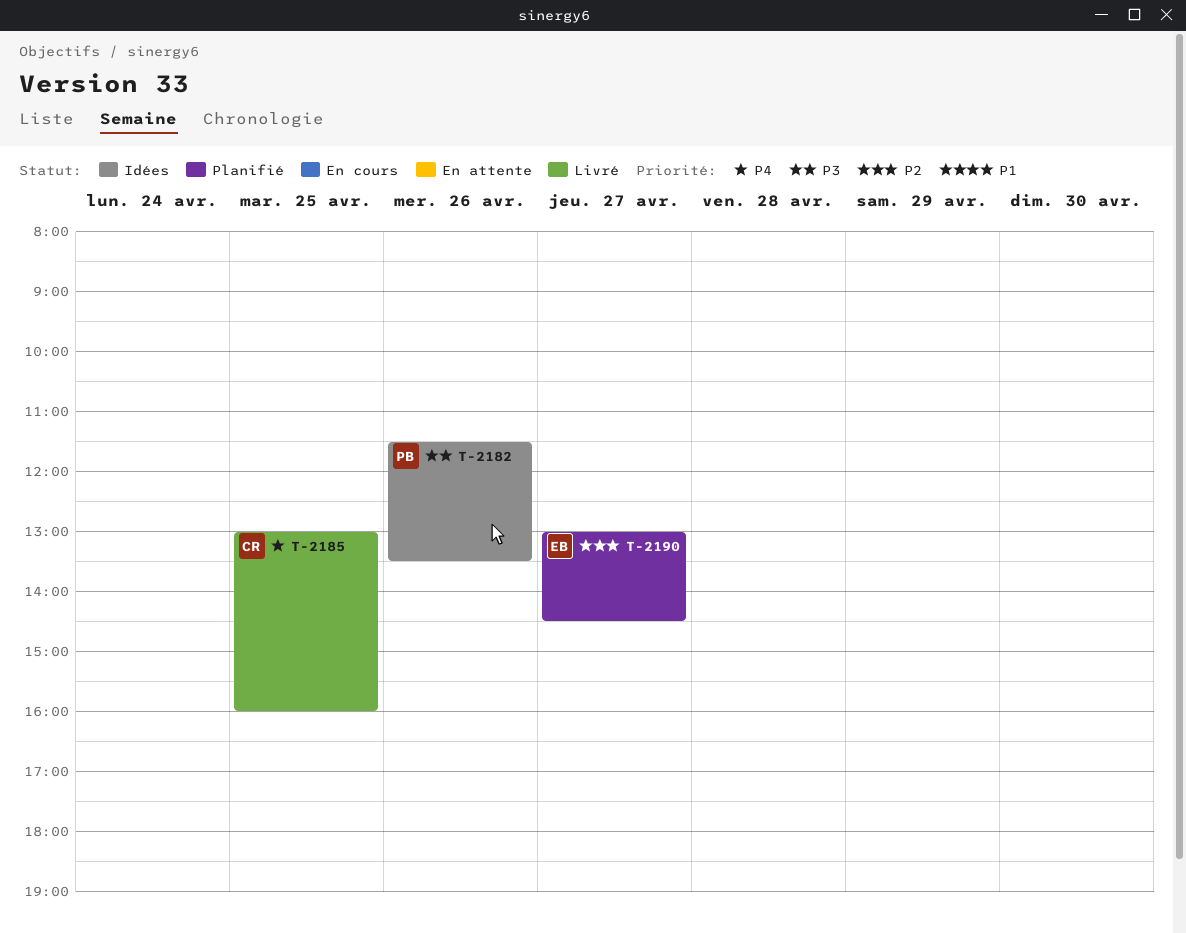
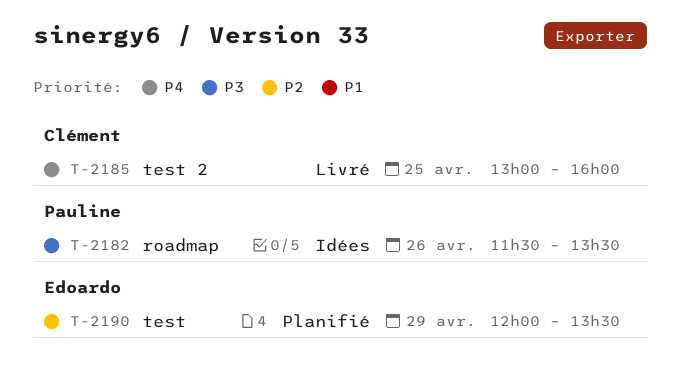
T-2190, day: Apr 27 -> Apr 29
T-2190, begins: 13:00 -> 12:00
T-2190, ends: 14:30 -> 13:30

